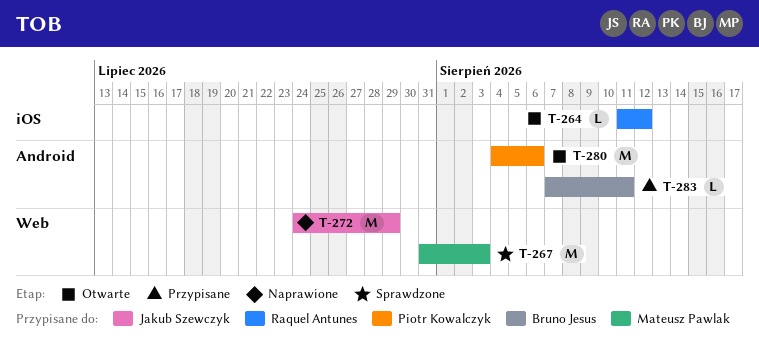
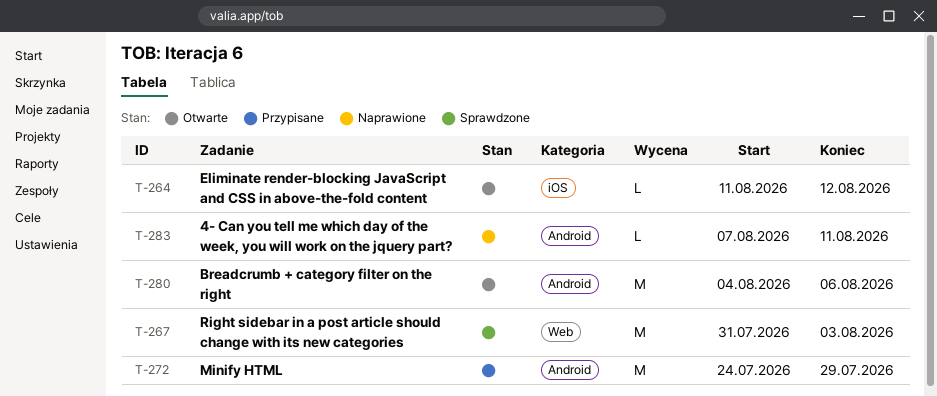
T-272, status: Naprawione -> Przypisane
T-272, label: Web -> Android
T-283, status: Przypisane -> Naprawione

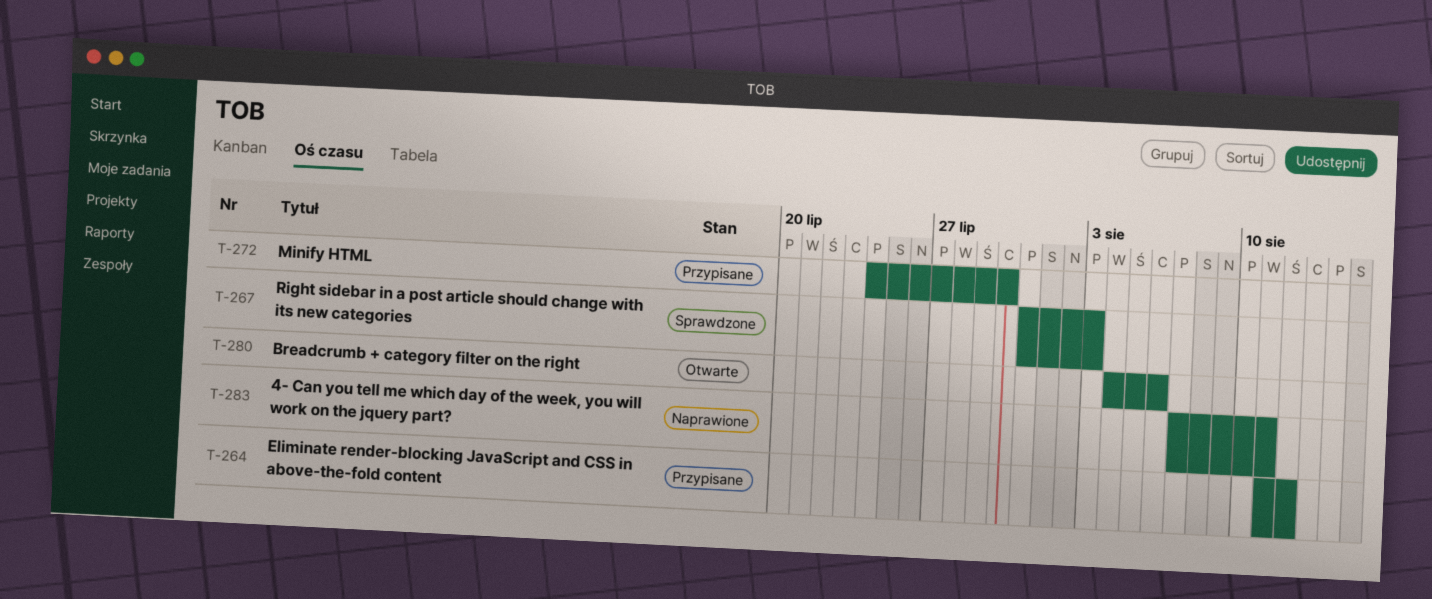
T-264, status: Otwarte -> Przypisane
T-272, due: Jul 29 -> Jul 30

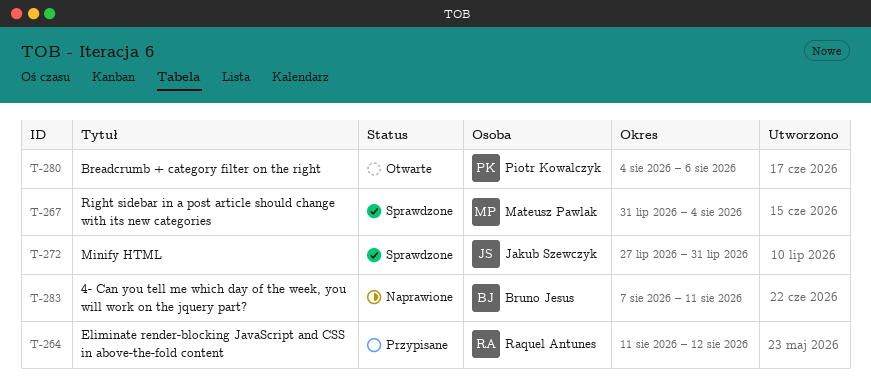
T-267, due: Aug 3 -> Aug 4
T-272, status: Przypisane -> Sprawdzone
T-272, start: Jul 24 -> Jul 27
T-272, due: Jul 30 -> Jul 31

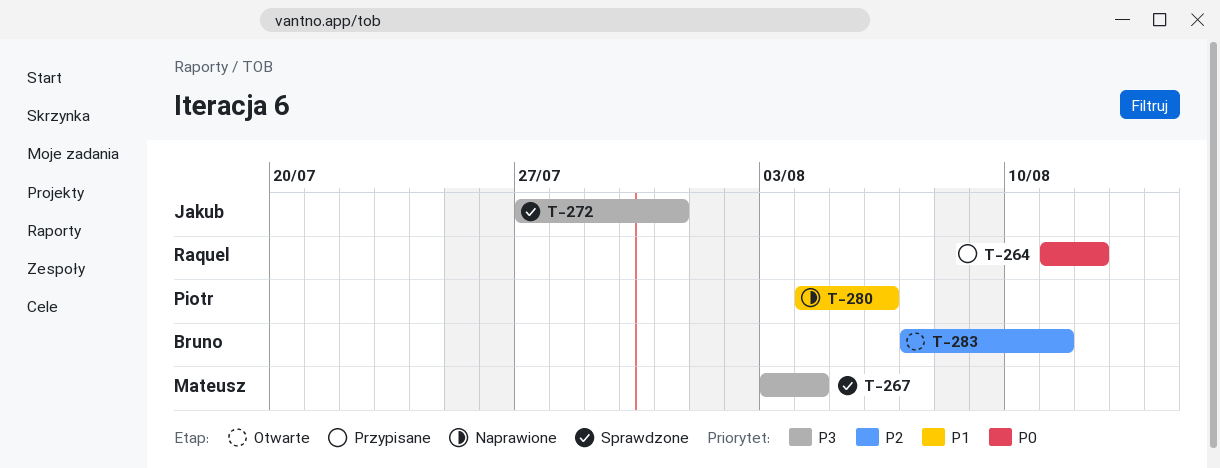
T-267, start: Jul 31 -> Aug 3
T-280, status: Otwarte -> Naprawione
T-283, status: Naprawione -> Otwarte

